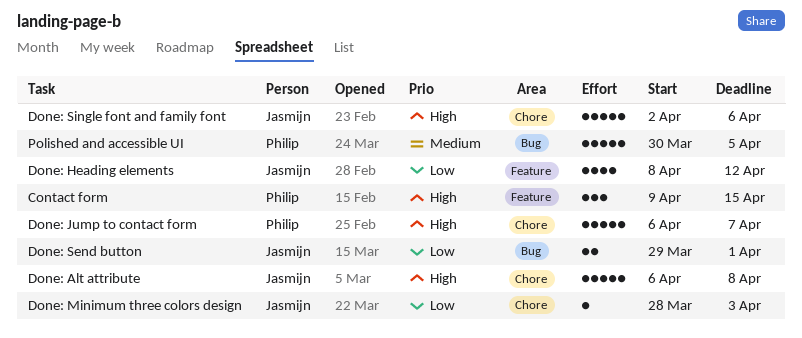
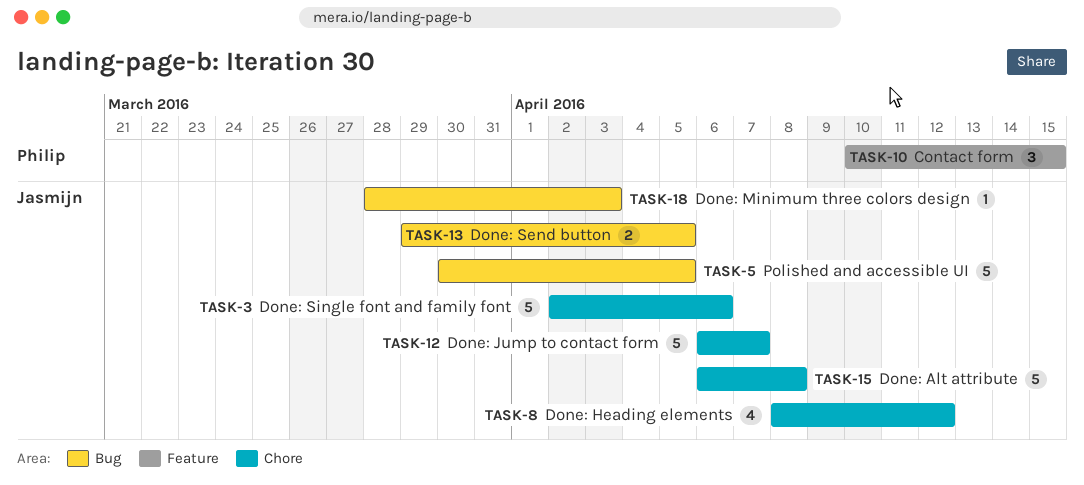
Contact form, start: Apr 9 -> Apr 10
Done: Heading elements, label: Feature -> Chore
Done: Jump to contact form, owner: Philip -> Jasmijn
Done: Minimum three colors design, label: Chore -> Bug
Done: Send button, due: Apr 1 -> Apr 5
Polished and accessible UI, owner: Philip -> Jasmijn

